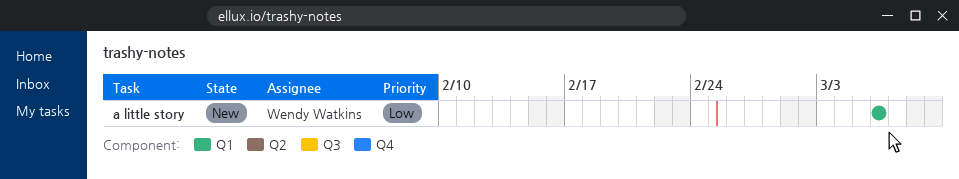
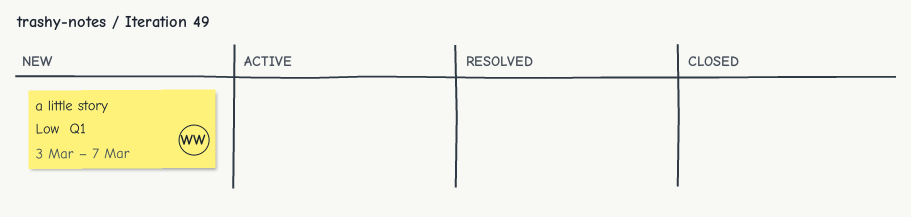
a little story, start: Mar 6 -> Mar 3
a little story, due: Mar 6 -> Mar 7

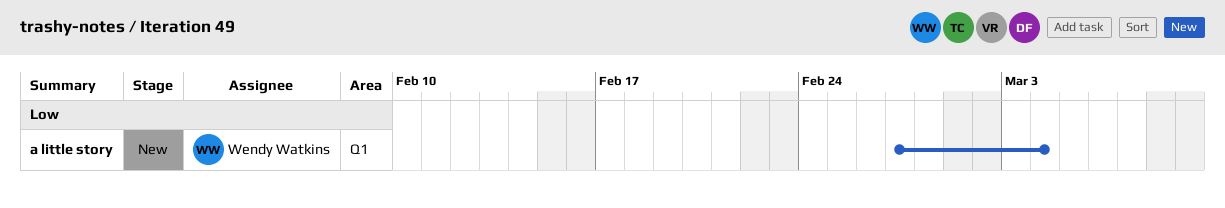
a little story, start: Mar 3 -> Feb 27
a little story, due: Mar 7 -> Mar 4

